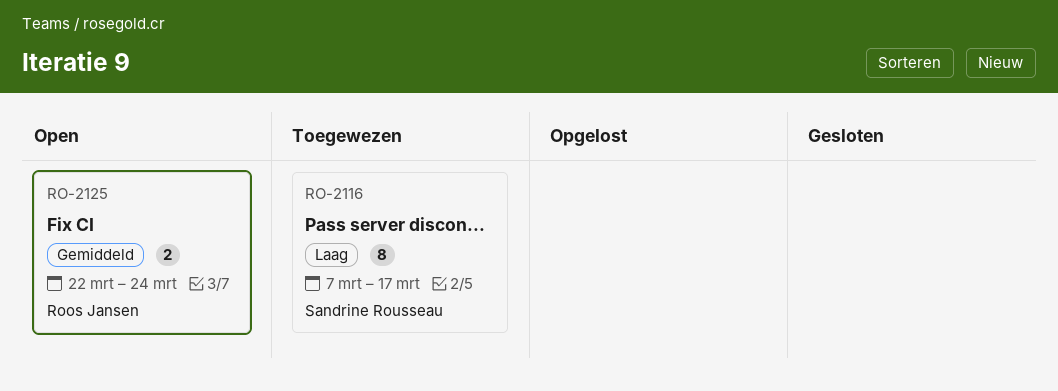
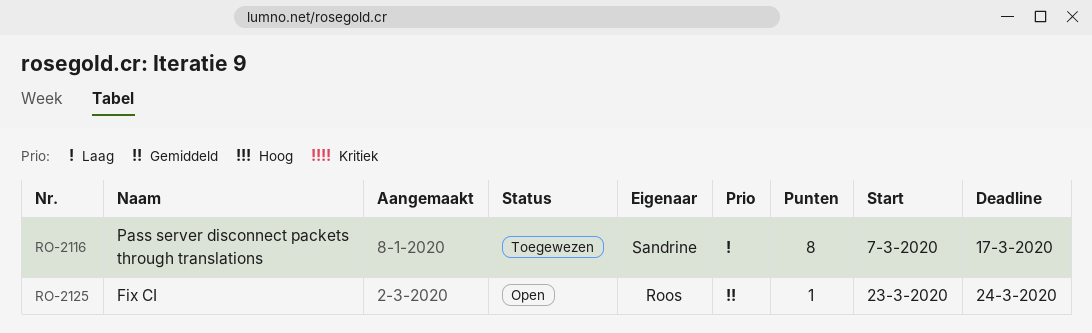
RO-2125, estimate: 2 -> 1
RO-2125, start: Mar 22 -> Mar 23

